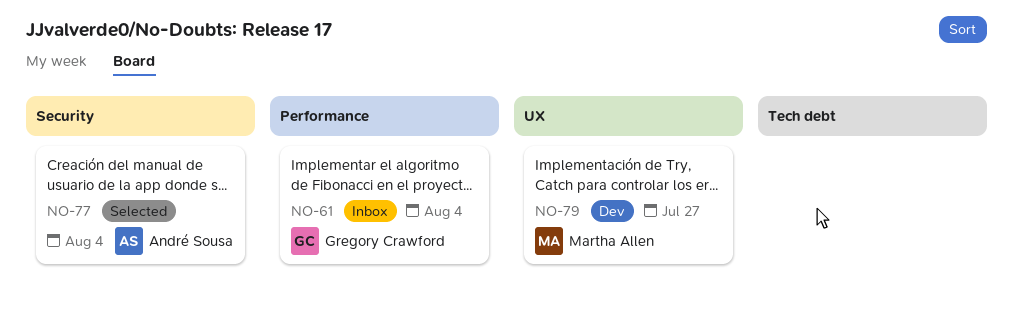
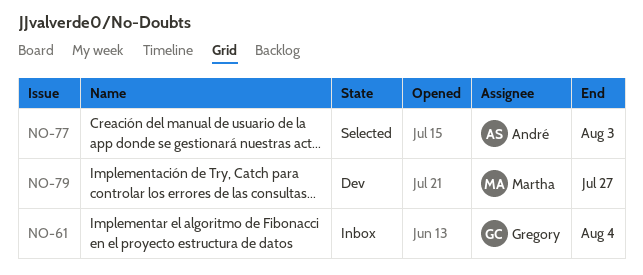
NO-77, due: Aug 4 -> Aug 3

